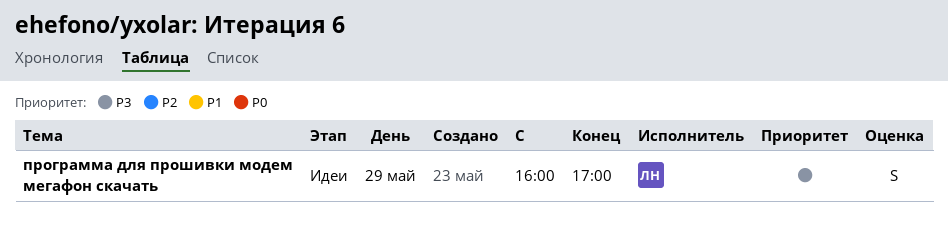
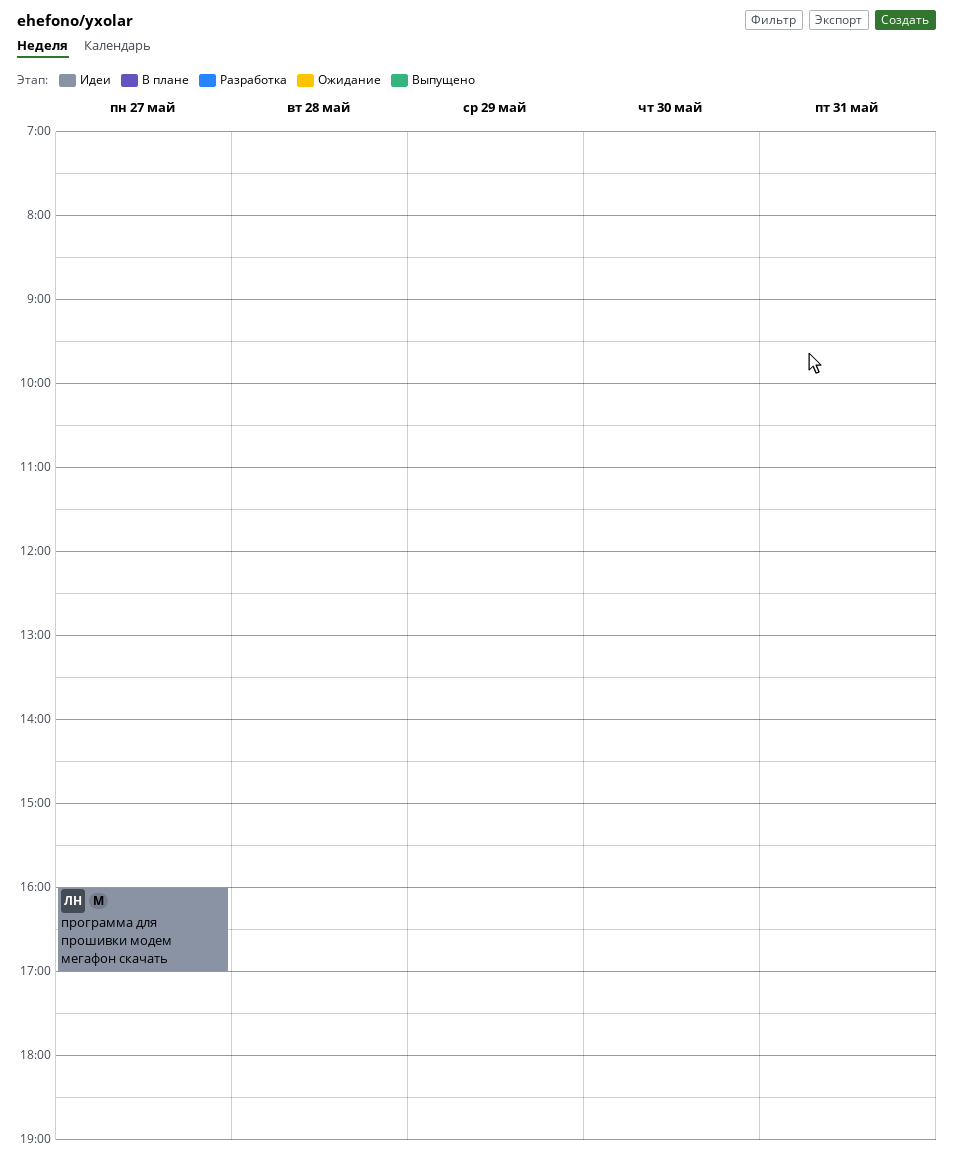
программа для прошивки модем мегафон скачать, estimate: S -> M
программа для прошивки модем мегафон скачать, day: May 29 -> May 27

